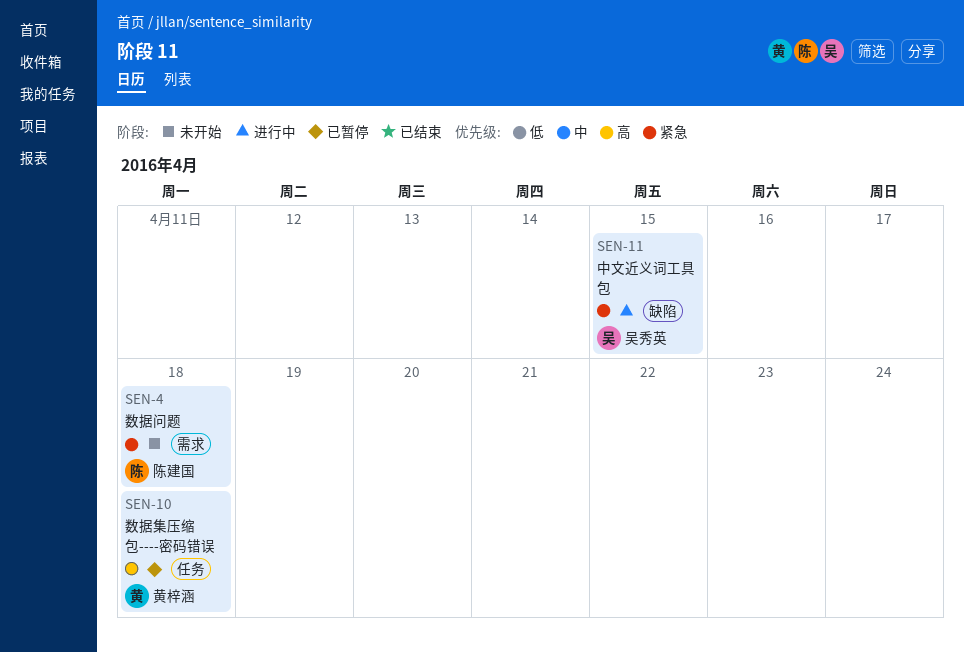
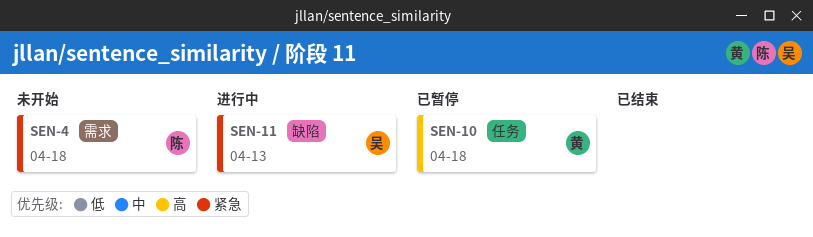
SEN-11, due: Apr 15 -> Apr 13

